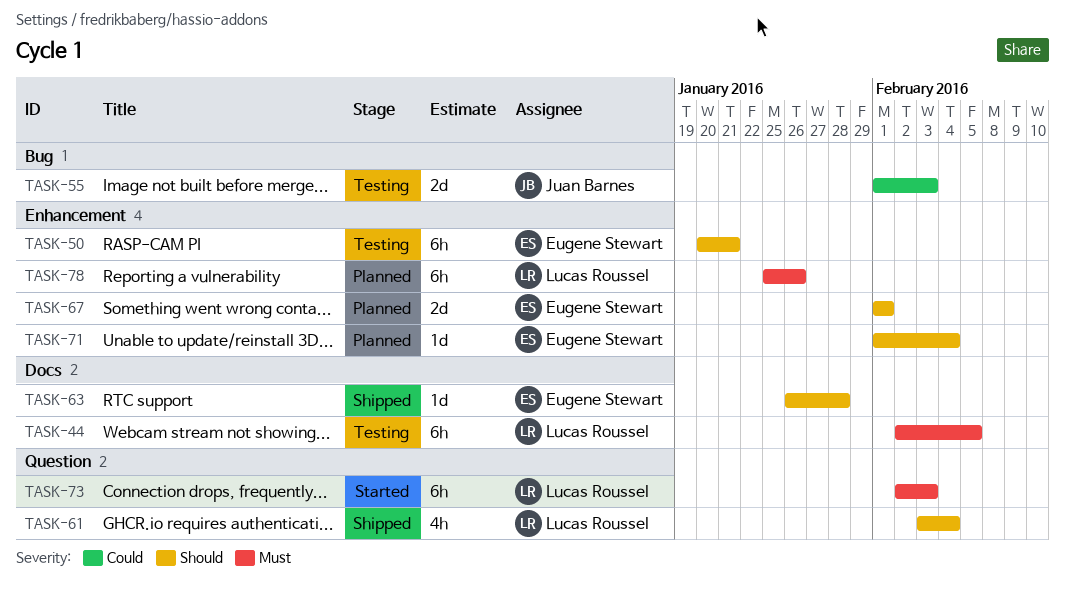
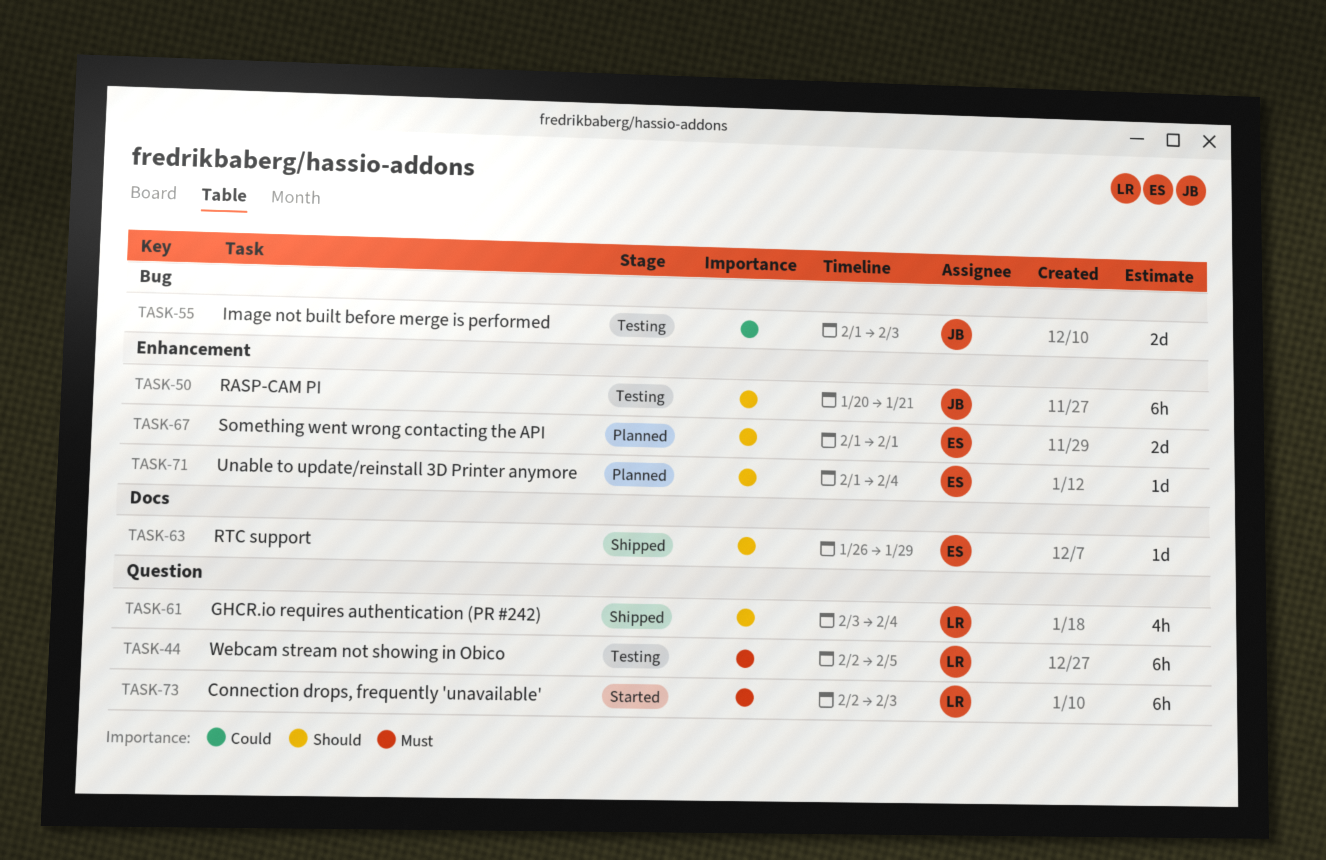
TASK-44, label: Docs -> Question
TASK-50, owner: Eugene Stewart -> Juan Barnes
TASK-63, due: Jan 28 -> Jan 29
TASK-78: present -> none

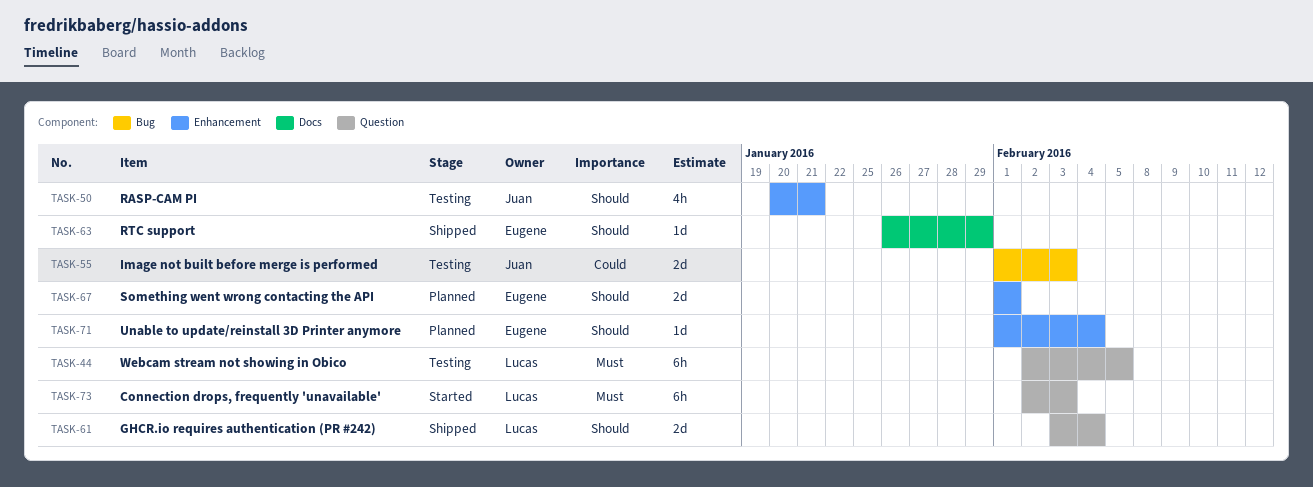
TASK-50, estimate: 6h -> 4h
TASK-61, estimate: 4h -> 2d

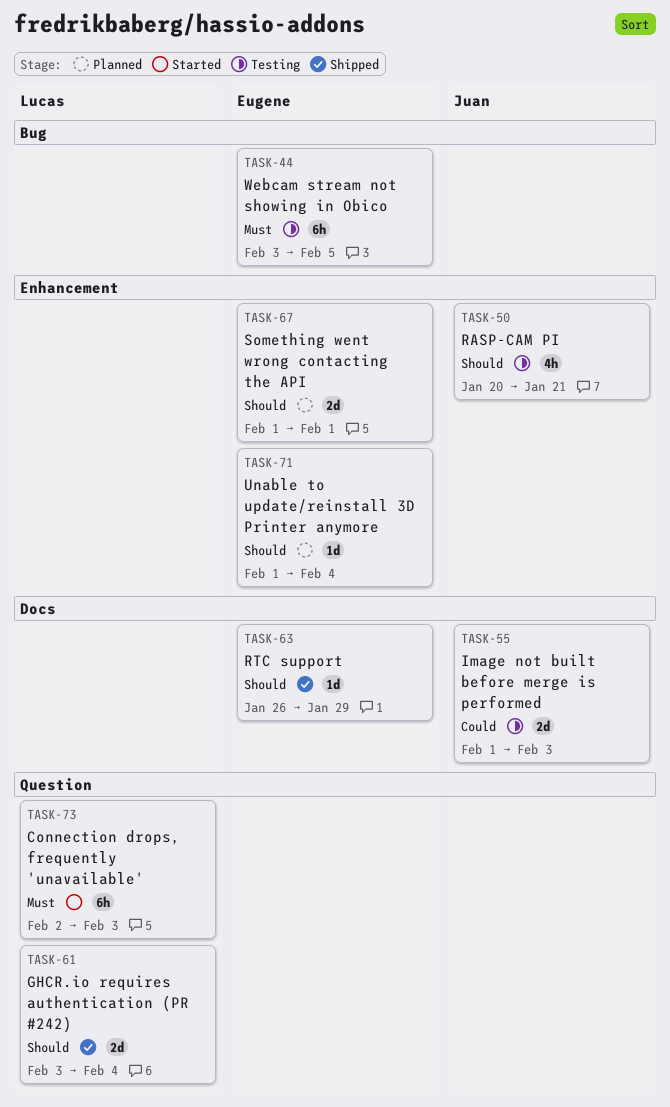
TASK-44, owner: Lucas -> Eugene
TASK-44, label: Question -> Bug
TASK-44, start: Feb 2 -> Feb 3
TASK-55, label: Bug -> Docs

